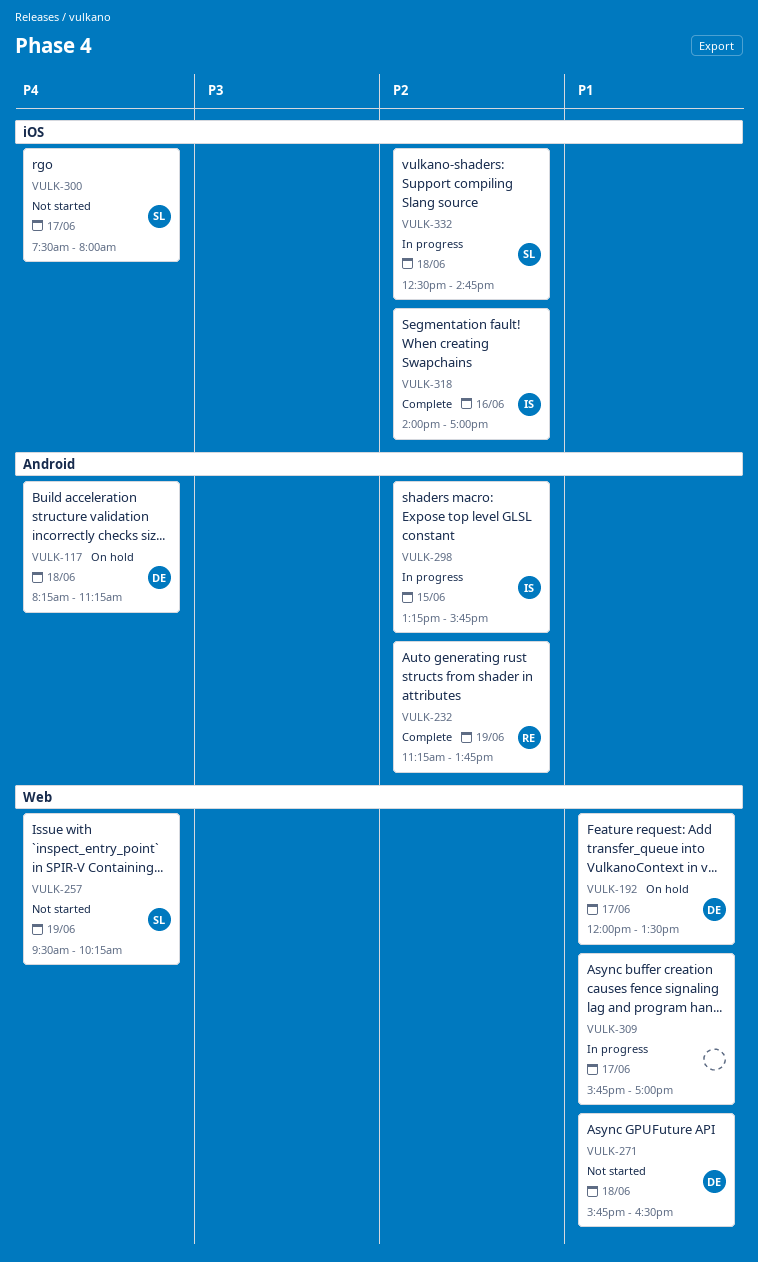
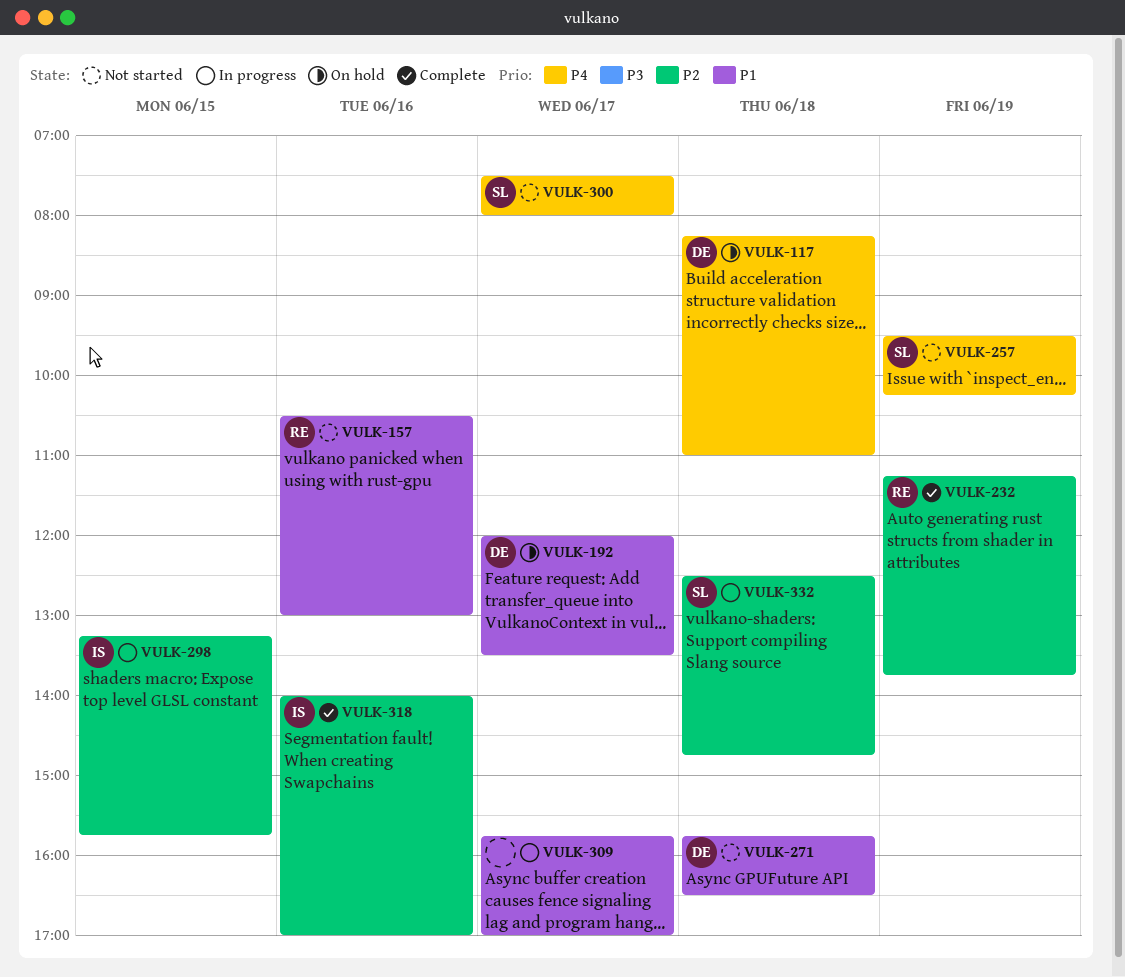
VULK-117, ends: 11:15 -> 11:00
VULK-157: none -> present

